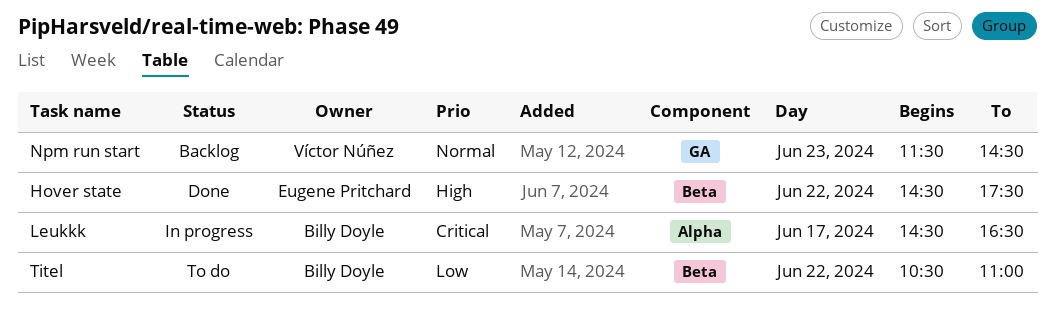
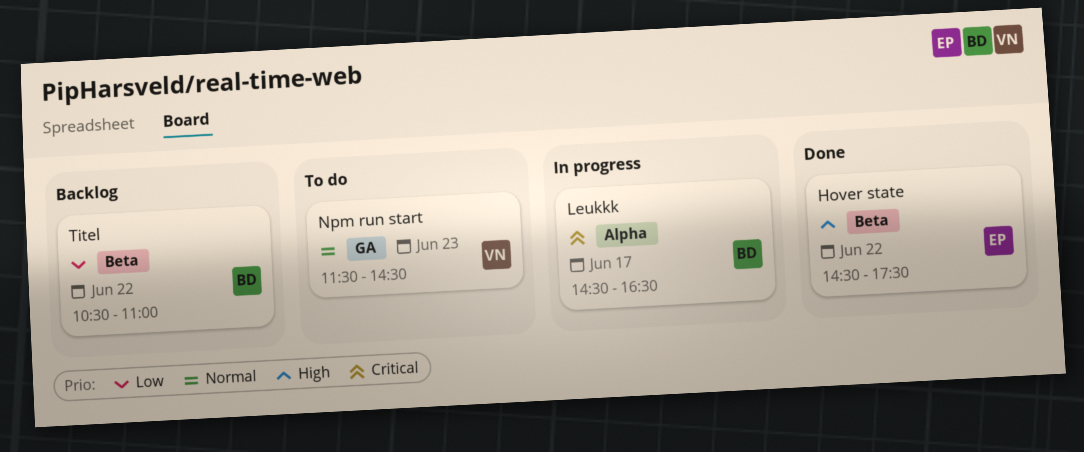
Npm run start, status: Backlog -> To do
Titel, status: To do -> Backlog

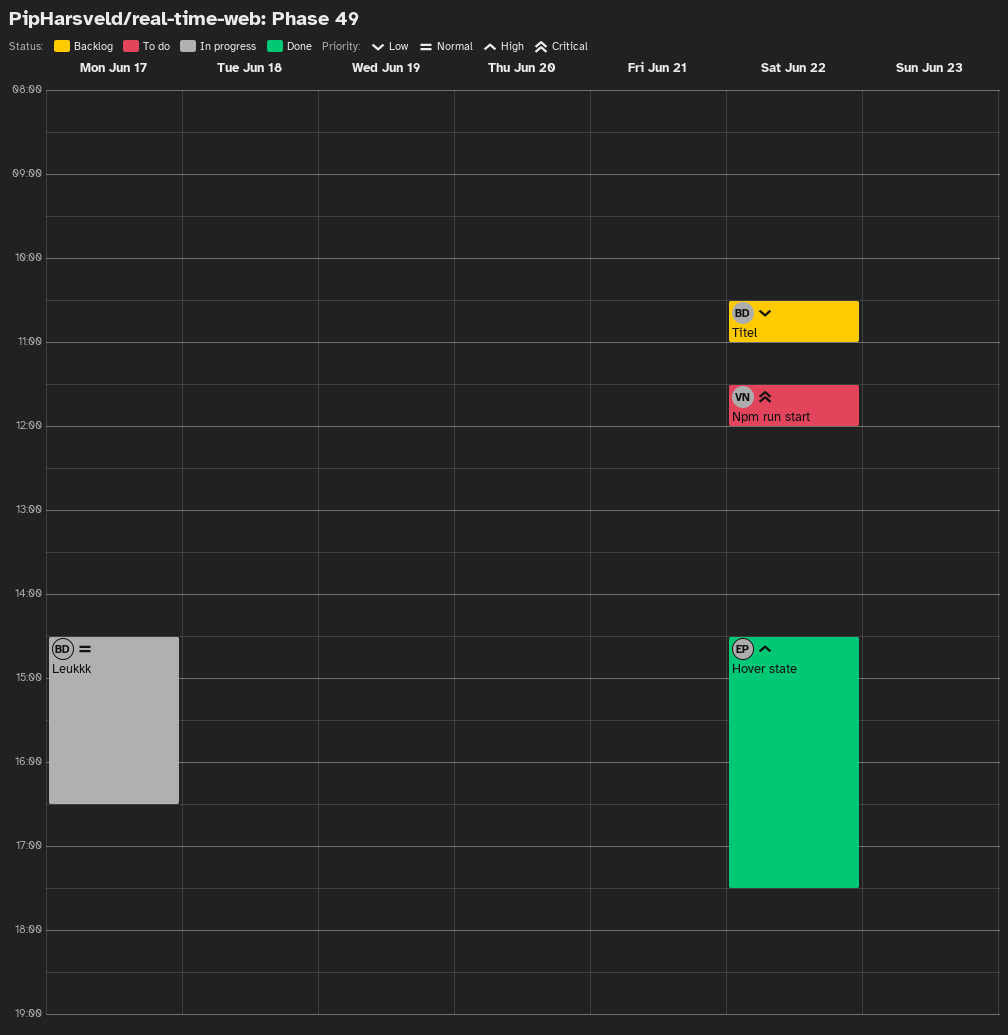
Leukkk, priority: Critical -> Normal
Npm run start, priority: Normal -> Critical
Npm run start, day: Jun 23 -> Jun 22
Npm run start, ends: 14:30 -> 12:00

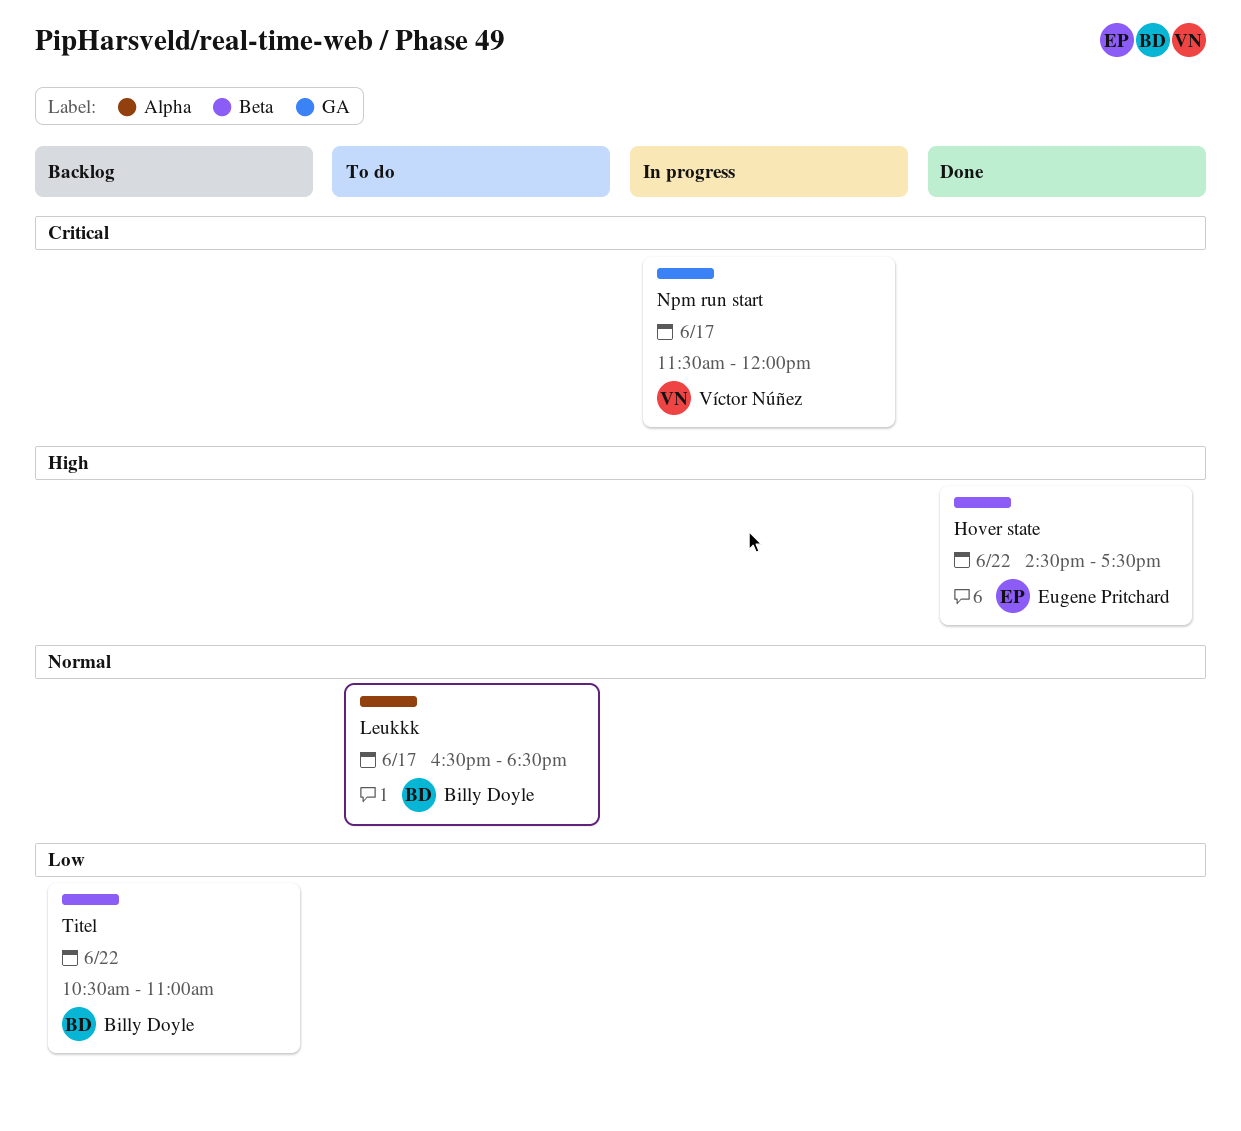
Leukkk, status: In progress -> To do
Leukkk, begins: 14:30 -> 16:30
Leukkk, ends: 16:30 -> 18:30
Npm run start, status: To do -> In progress
Npm run start, day: Jun 22 -> Jun 17

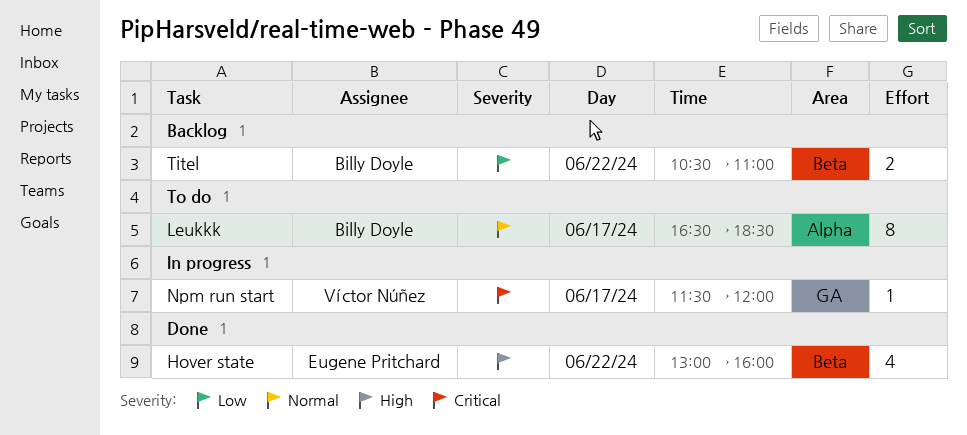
Hover state, begins: 14:30 -> 13:00
Hover state, ends: 17:30 -> 16:00

